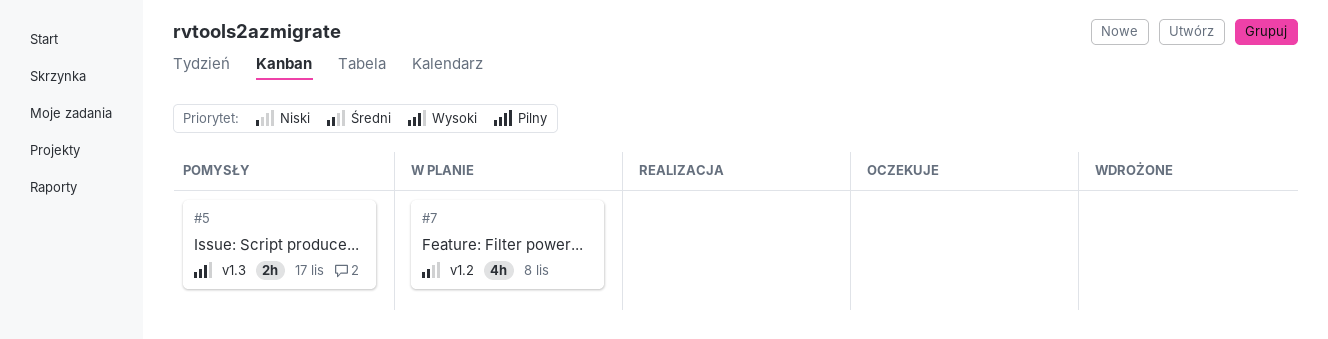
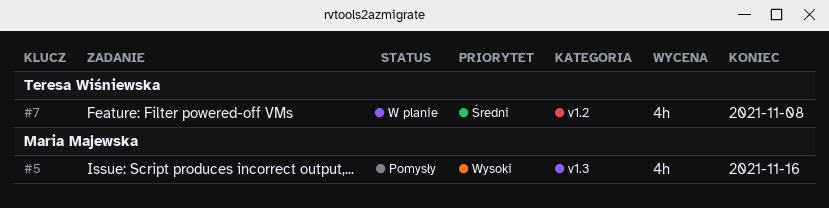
#5, estimate: 2h -> 4h
#5, due: Nov 17 -> Nov 16

